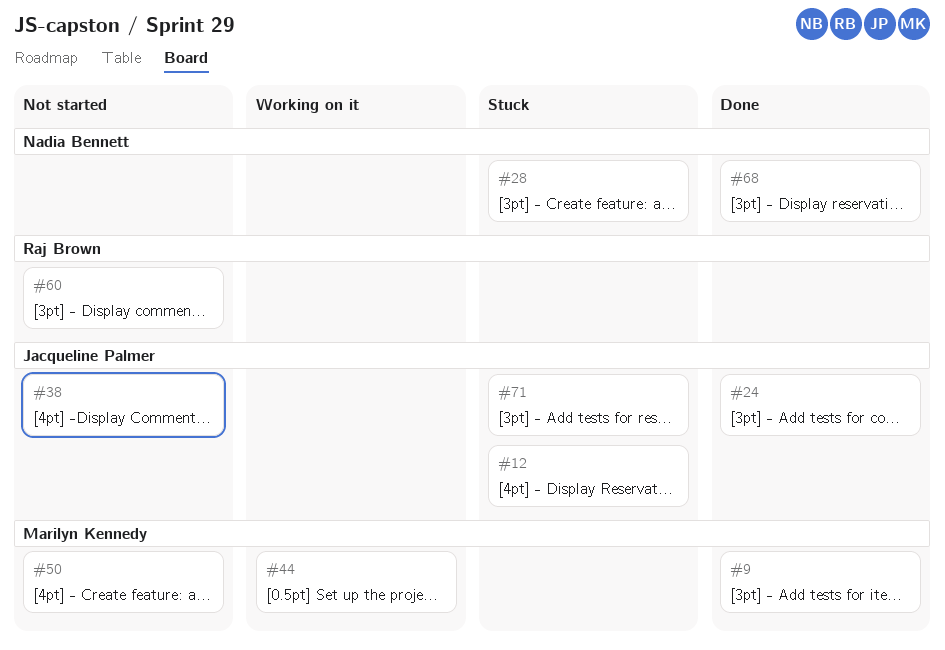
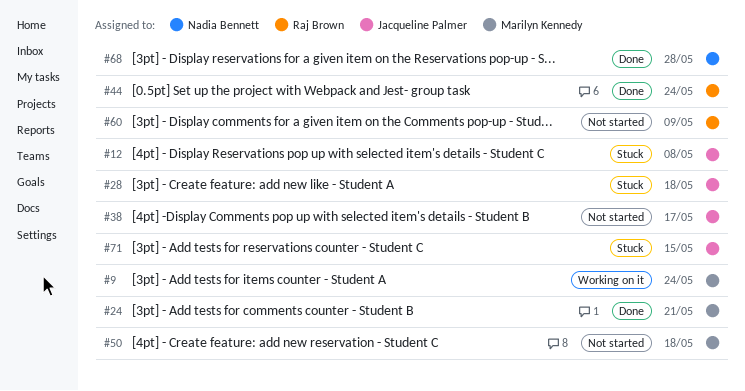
#9, status: Done -> Working on it
#24, owner: Jacqueline Palmer -> Marilyn Kennedy
#28, owner: Nadia Bennett -> Jacqueline Palmer
#44, status: Working on it -> Done
#44, owner: Marilyn Kennedy -> Raj Brown

